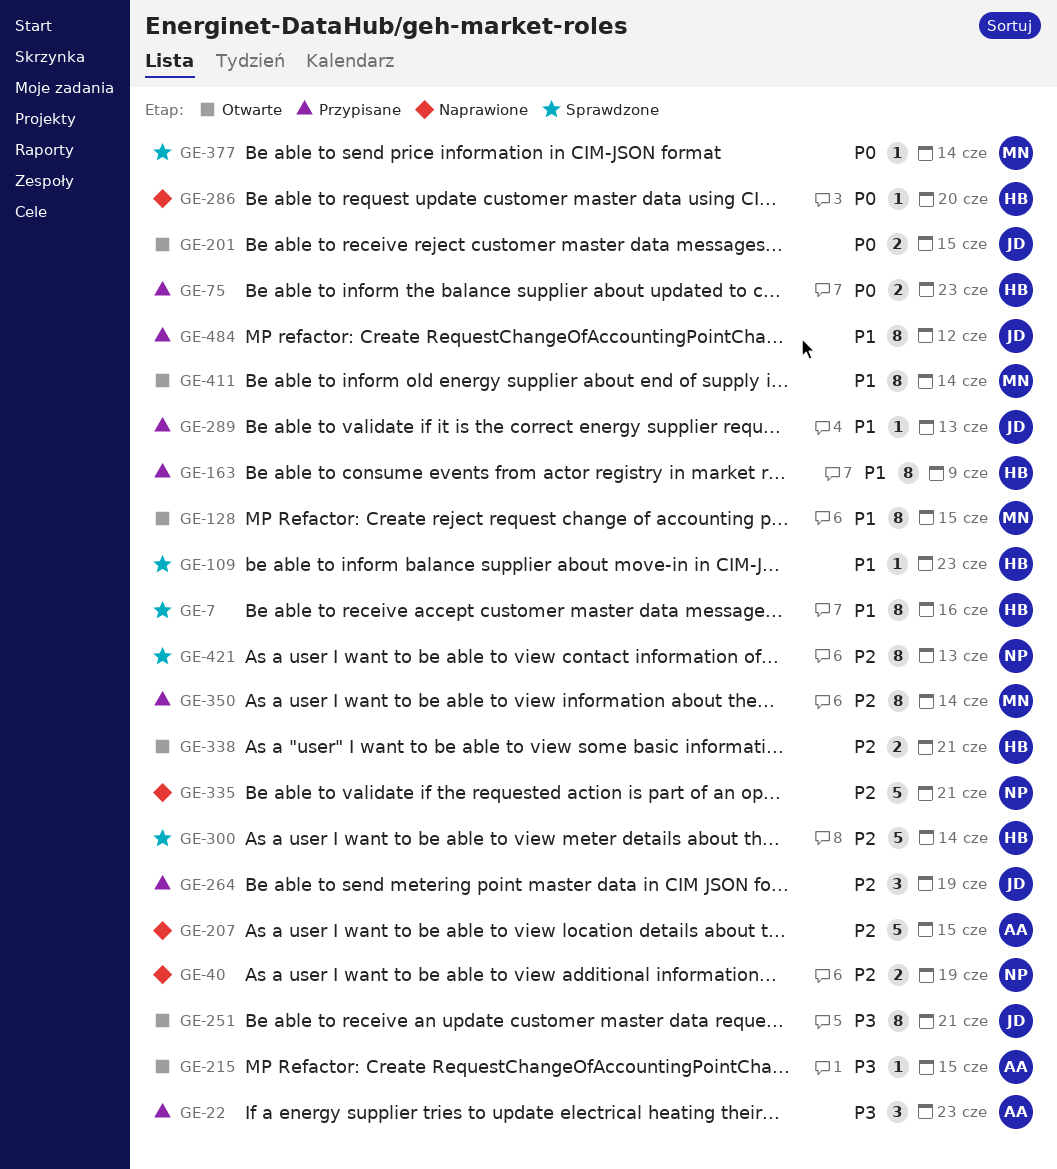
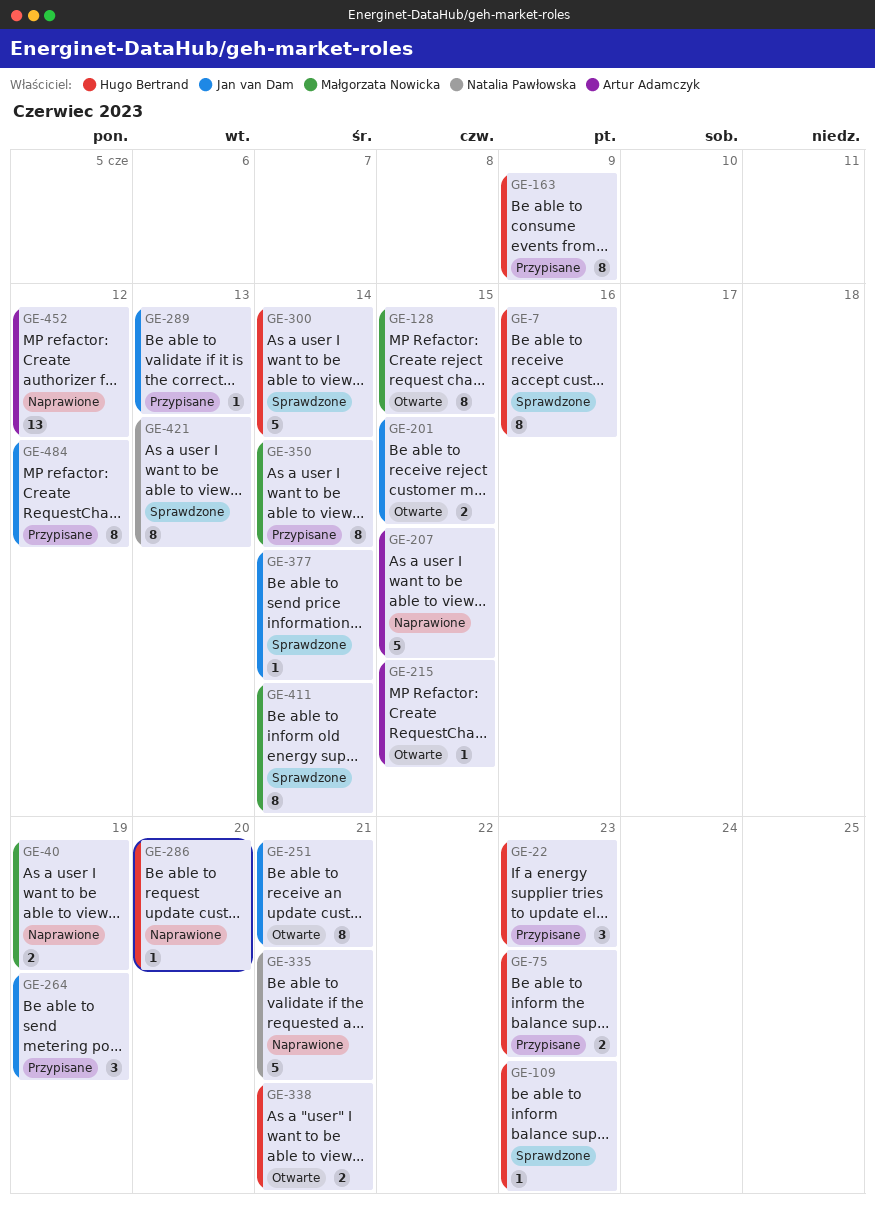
GE-22, owner: Artur Adamczyk -> Hugo Bertrand
GE-40, owner: Natalia Pawłowska -> Małgorzata Nowicka
GE-377, owner: Małgorzata Nowicka -> Jan van Dam
GE-411, status: Otwarte -> Sprawdzone
GE-452: none -> present

